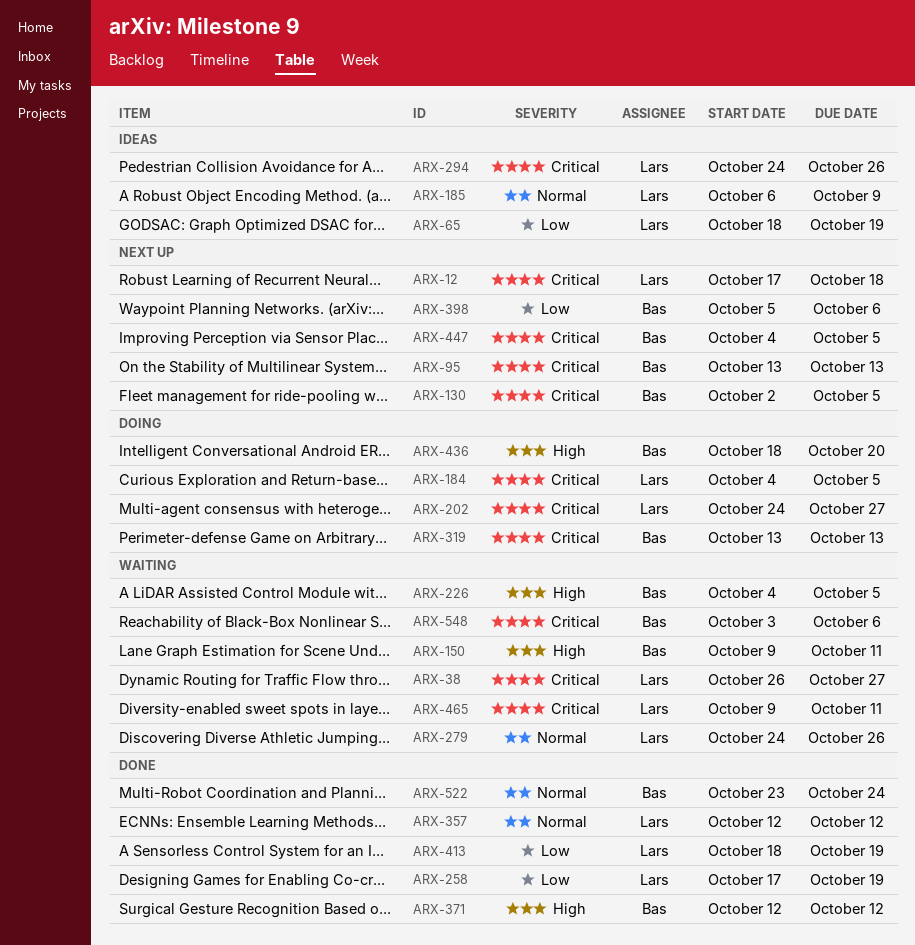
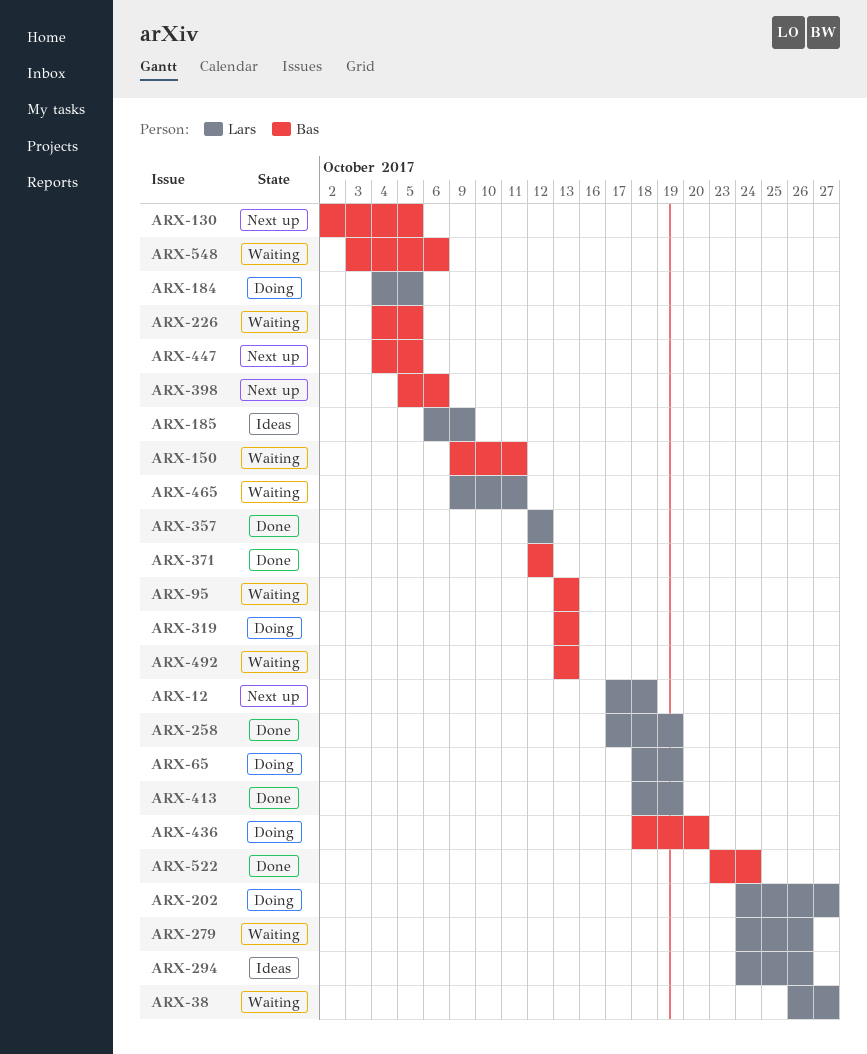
ARX-65, status: Ideas -> Doing
ARX-95, status: Next up -> Waiting
ARX-492: none -> present

